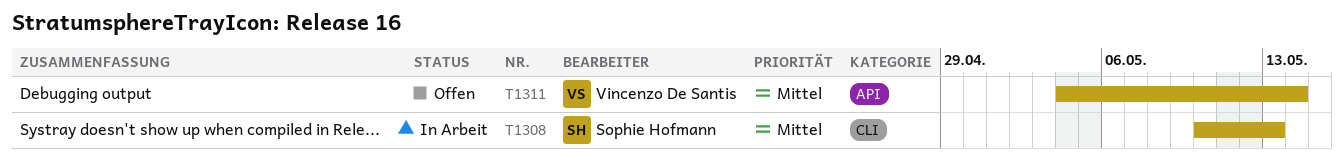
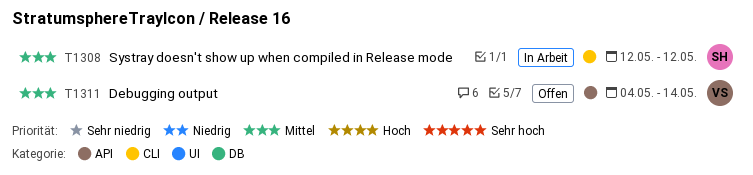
T1308, start: May 10 -> May 12
T1308, due: May 13 -> May 12

